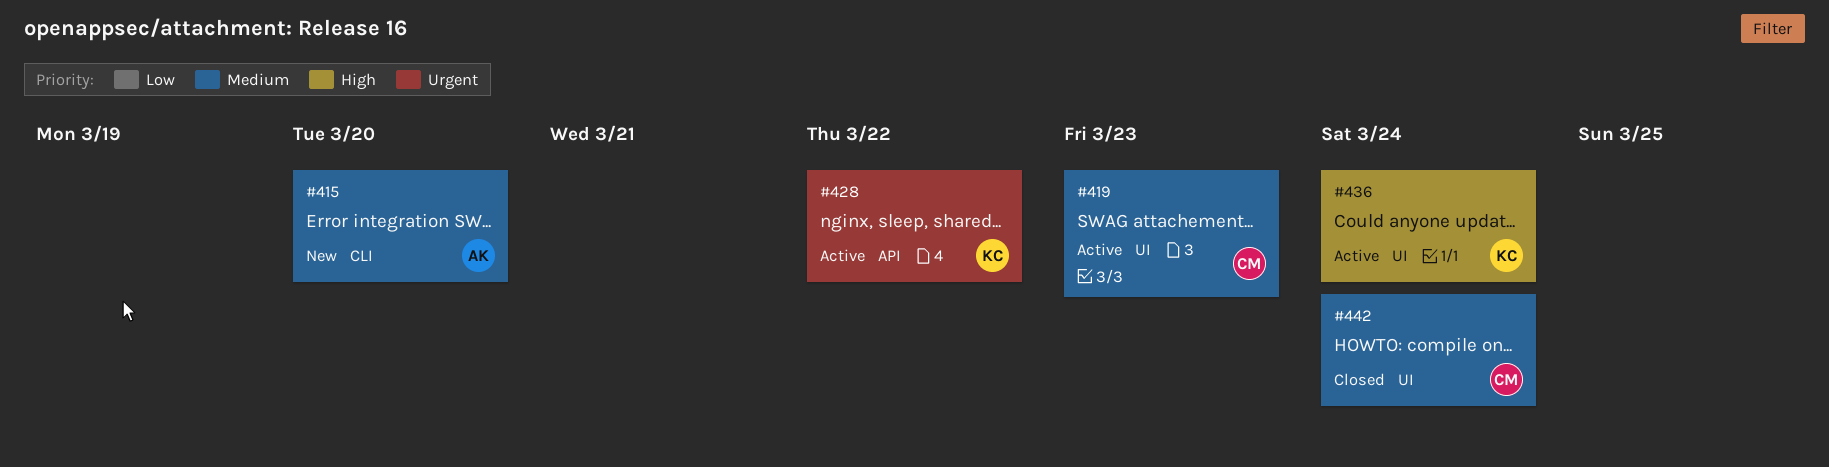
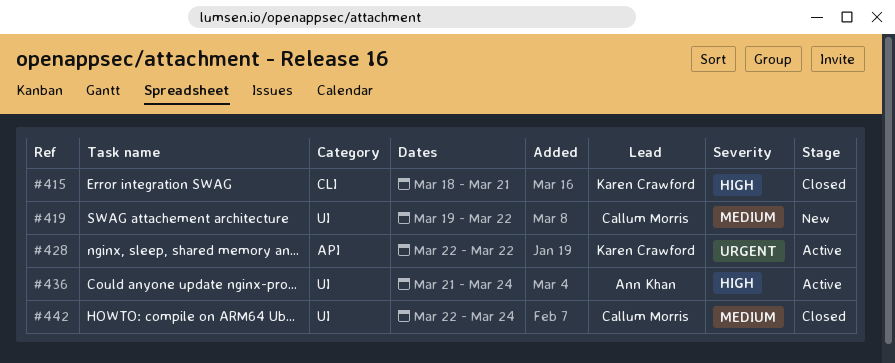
#415, status: New -> Closed
#415, owner: Ann Khan -> Karen Crawford
#415, priority: Medium -> High
#415, due: Mar 20 -> Mar 21
#419, status: Active -> New
#419, due: Mar 23 -> Mar 22
#436, owner: Karen Crawford -> Ann Khan

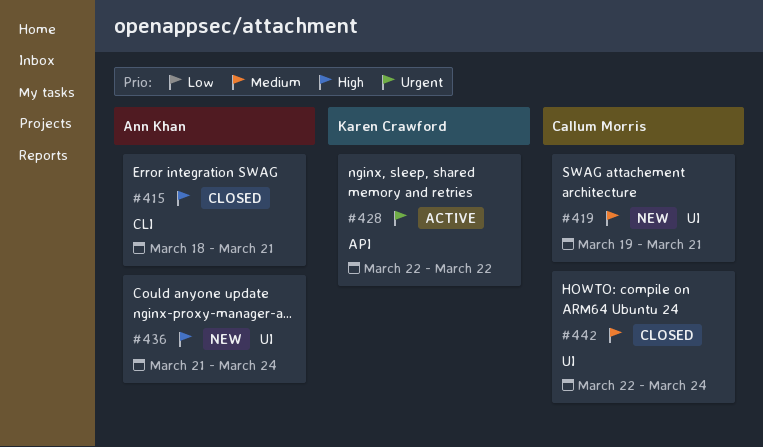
#415, owner: Karen Crawford -> Ann Khan
#419, due: Mar 22 -> Mar 21
#436, status: Active -> New

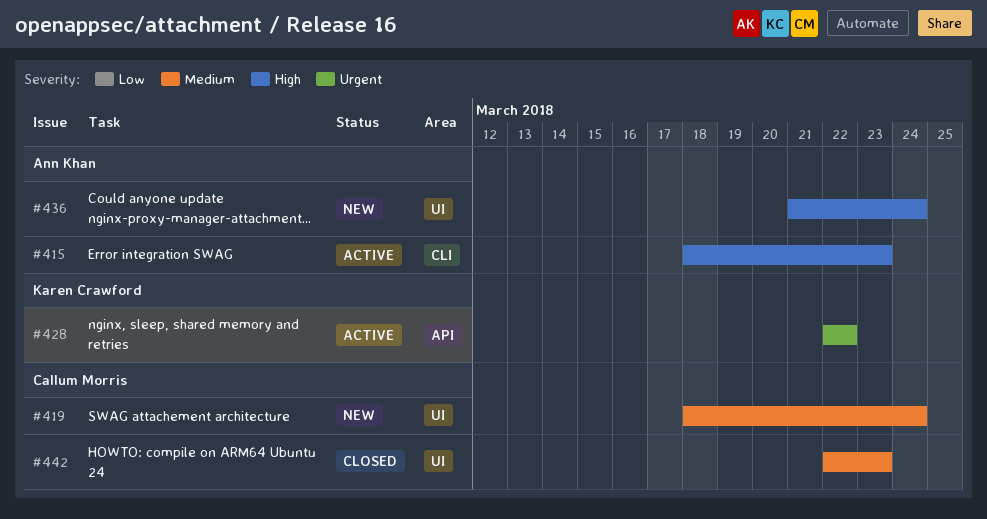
#415, status: Closed -> Active
#415, due: Mar 21 -> Mar 23
#419, start: Mar 19 -> Mar 18
#419, due: Mar 21 -> Mar 24
#442, due: Mar 24 -> Mar 23

